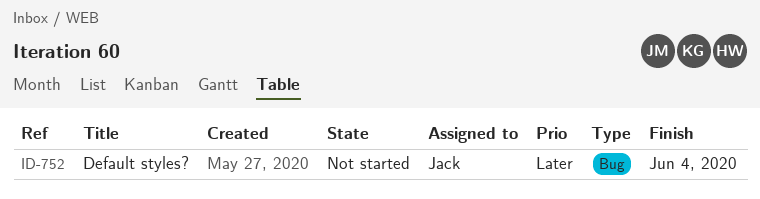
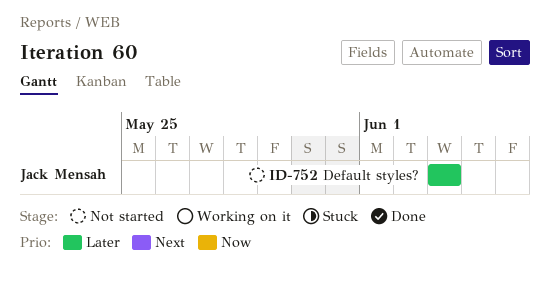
ID-752, due: Jun 4 -> Jun 3

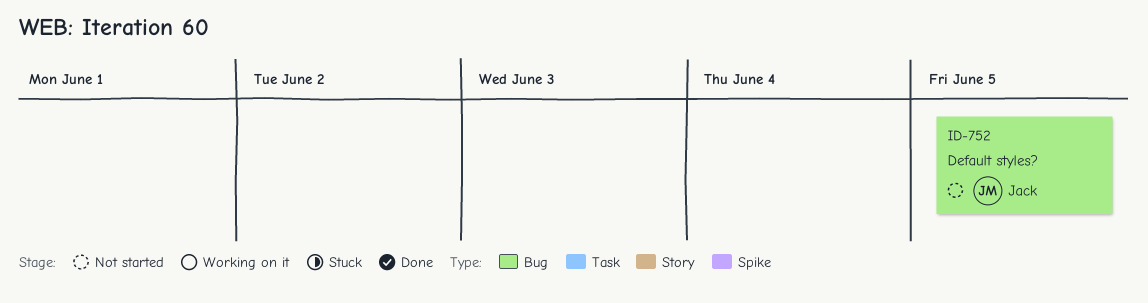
ID-752, due: Jun 3 -> Jun 5

